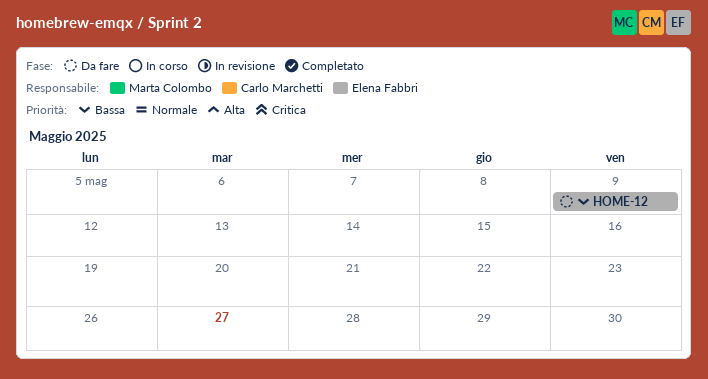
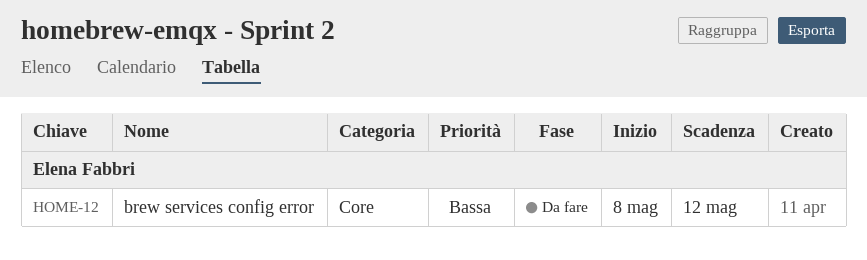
HOME-12, start: May 9 -> May 8
HOME-12, due: May 9 -> May 12

